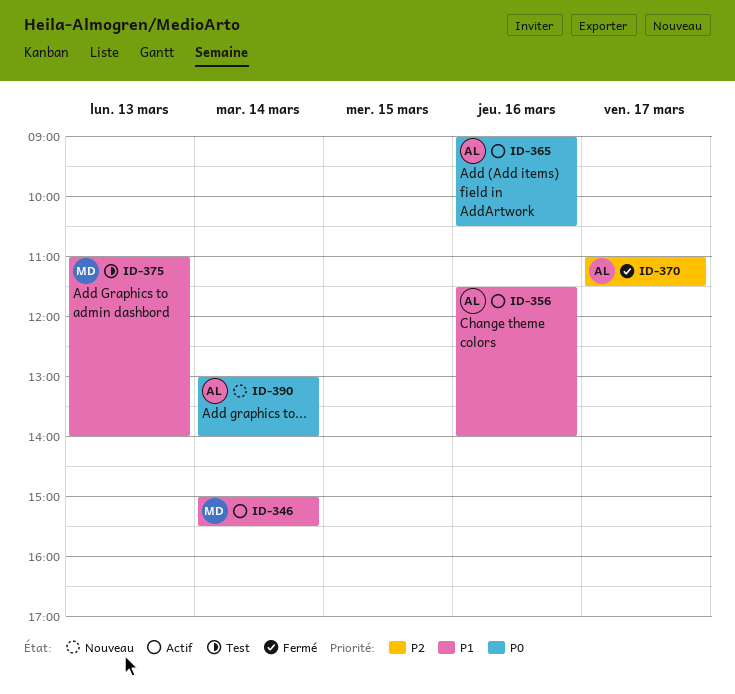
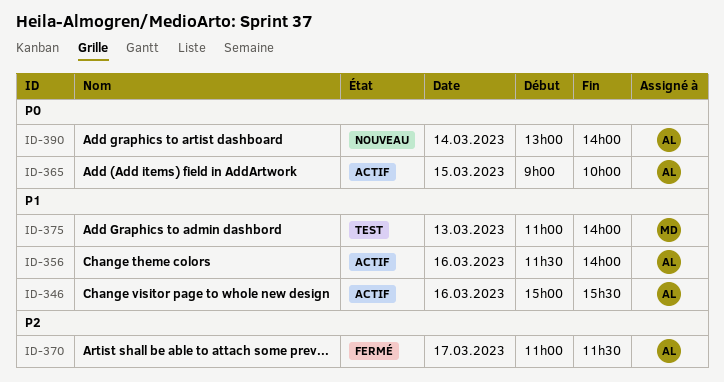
ID-346, owner: MD -> AL
ID-346, day: Mar 14 -> Mar 16
ID-365, day: Mar 16 -> Mar 15
ID-365, ends: 10:30 -> 10:00

